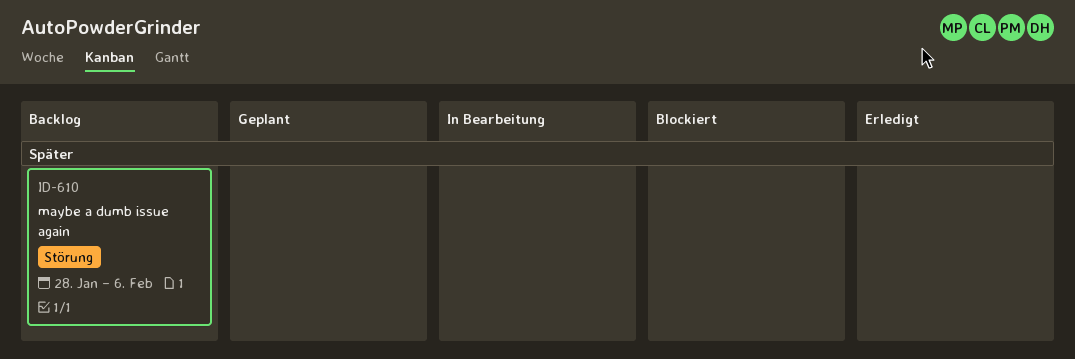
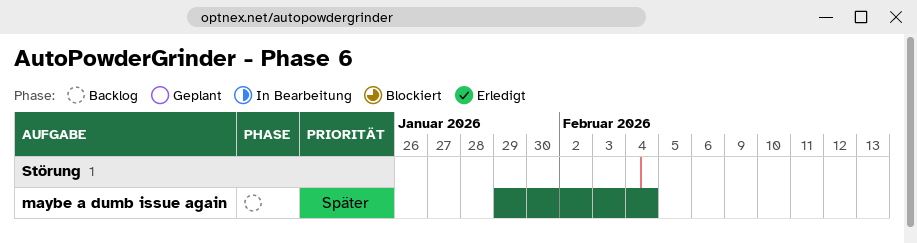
maybe a dumb issue again, start: Jan 28 -> Jan 29
maybe a dumb issue again, due: Feb 6 -> Feb 4

